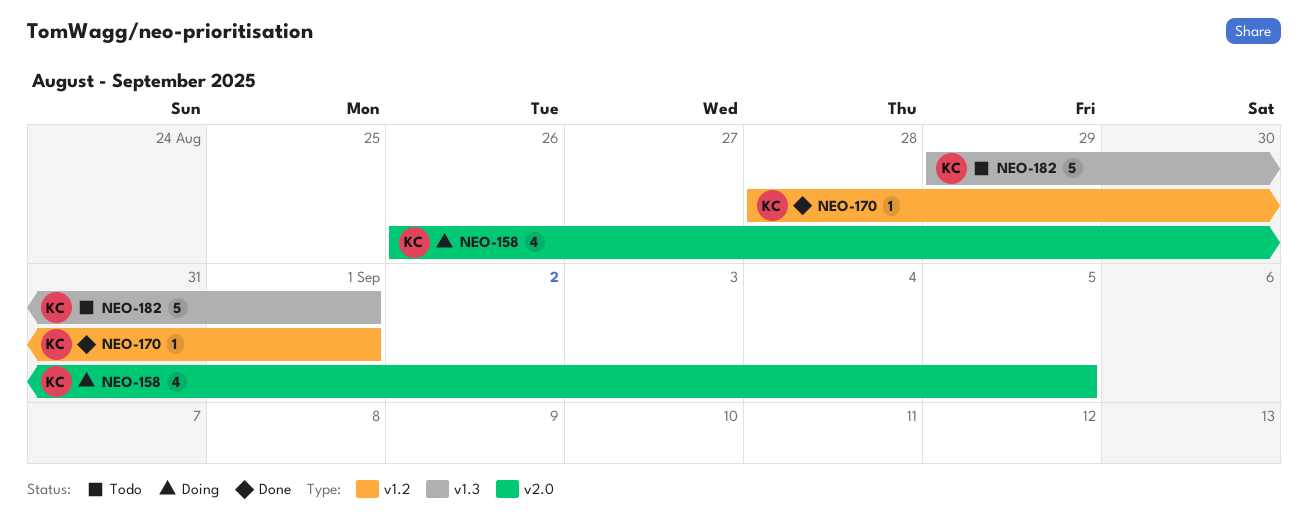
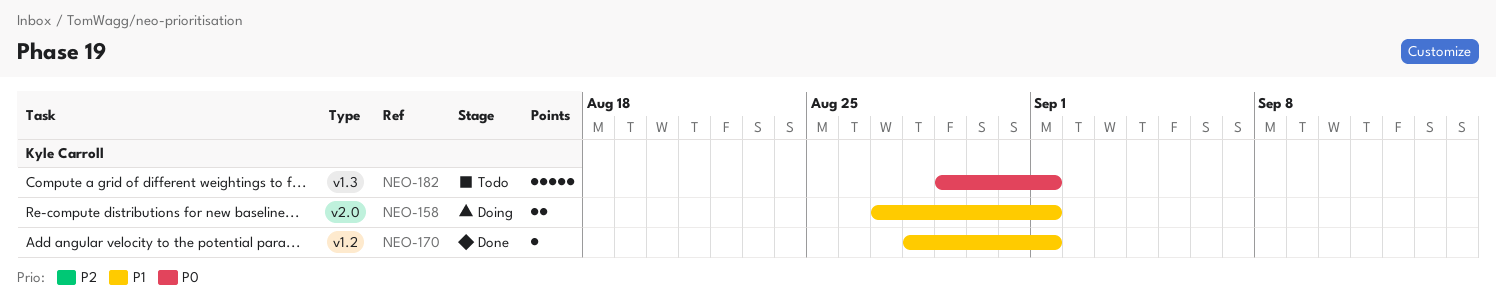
NEO-158, estimate: 4 -> 2
NEO-158, start: Aug 26 -> Aug 27
NEO-158, due: Sep 5 -> Sep 1

